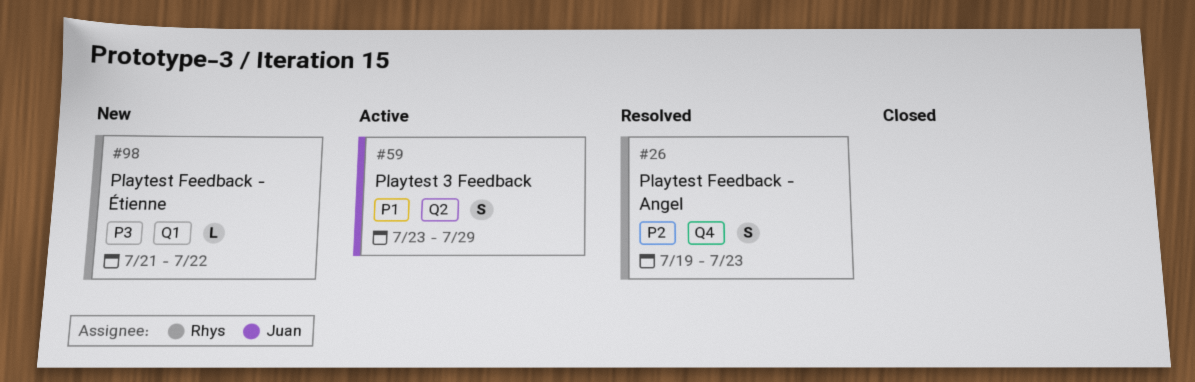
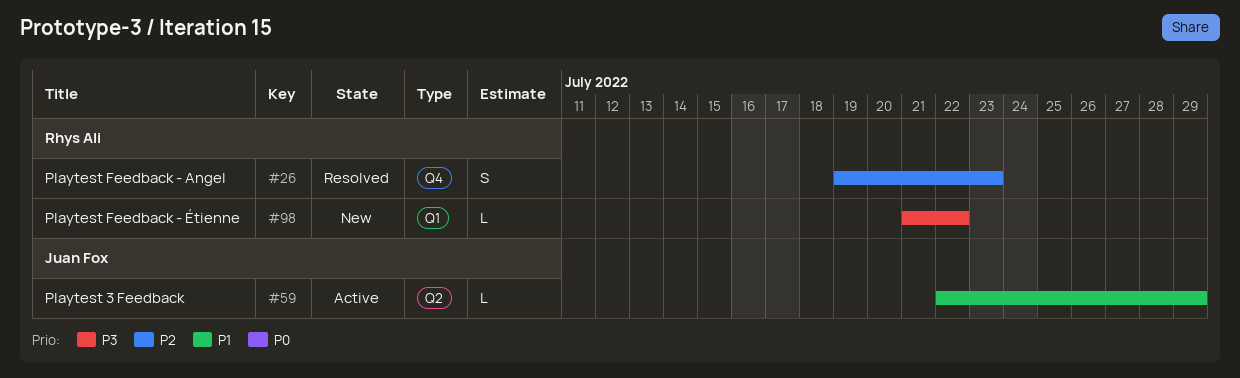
#59, estimate: S -> L
#59, start: Jul 23 -> Jul 22

